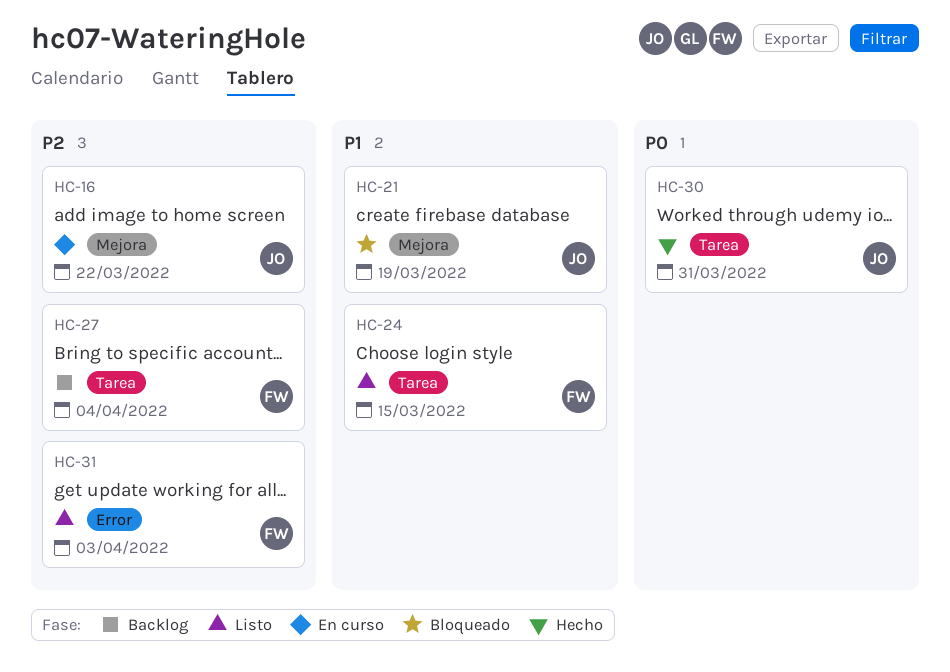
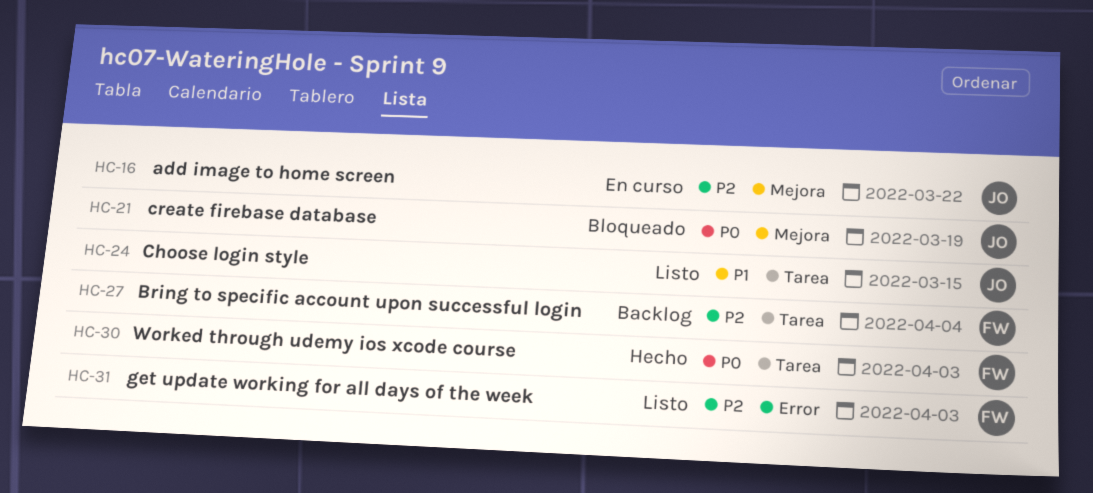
HC-21, priority: P1 -> P0
HC-24, owner: FW -> JO
HC-30, owner: JO -> FW
HC-30, due: Mar 31 -> Apr 3

